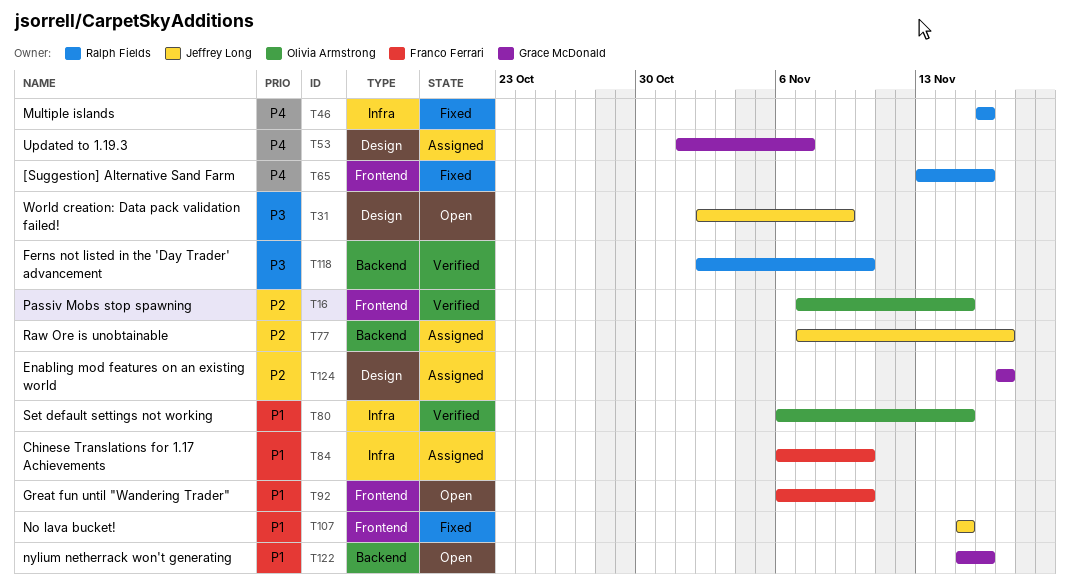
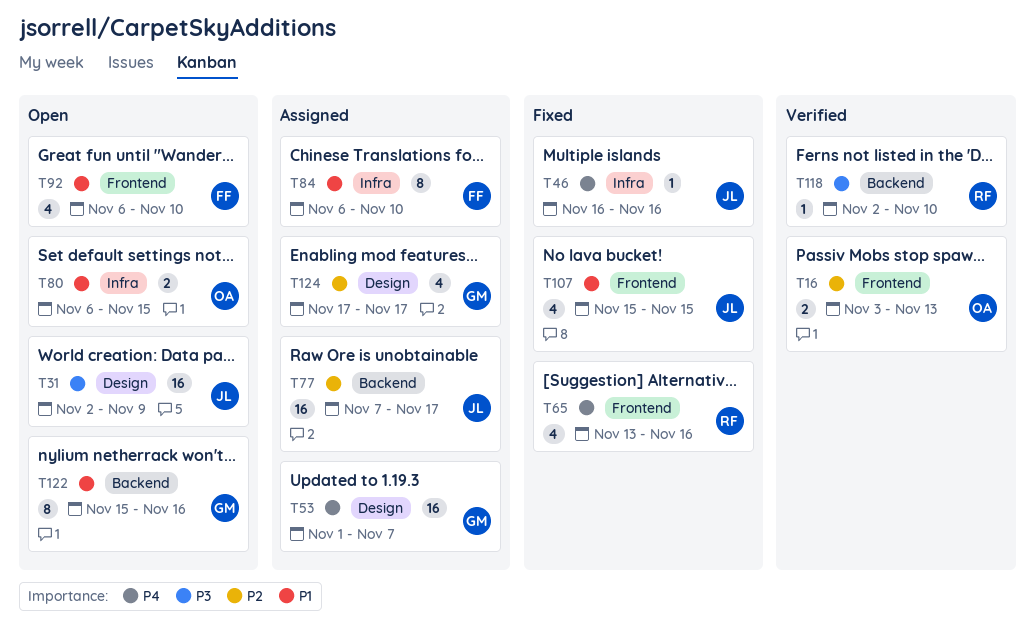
T16, start: Nov 7 -> Nov 3
T16, due: Nov 15 -> Nov 13
T46, owner: Ralph Fields -> Jeffrey Long
T80, status: Verified -> Open

